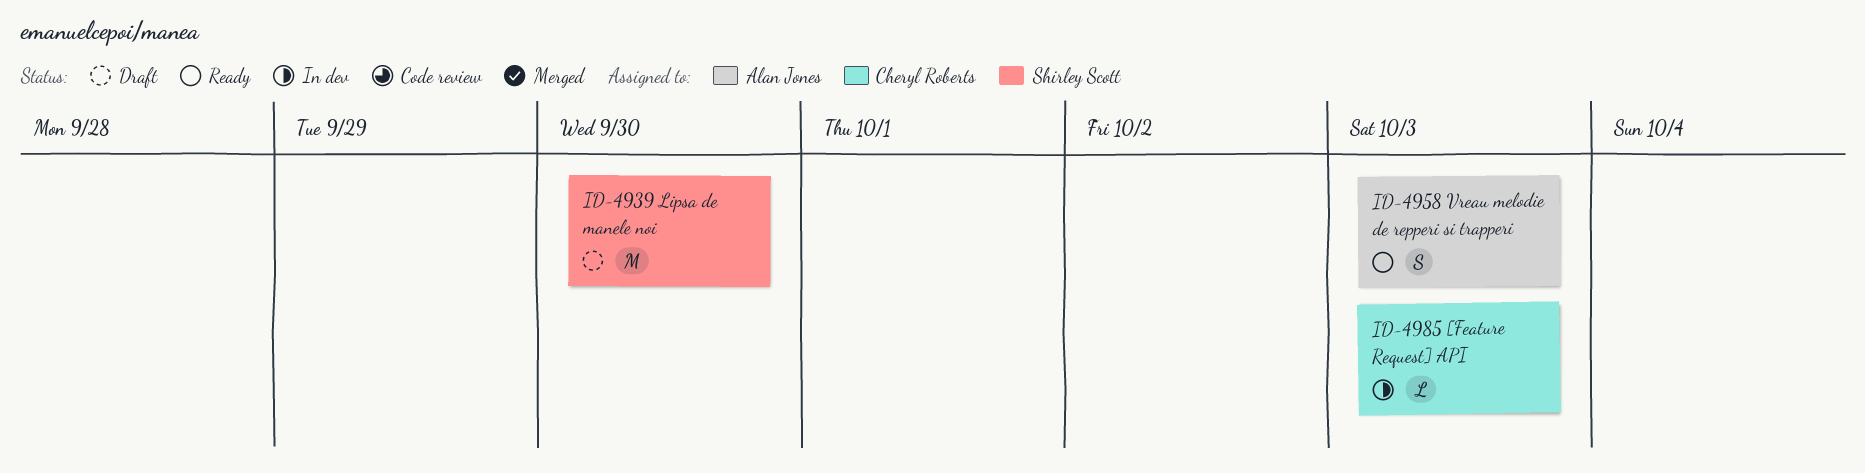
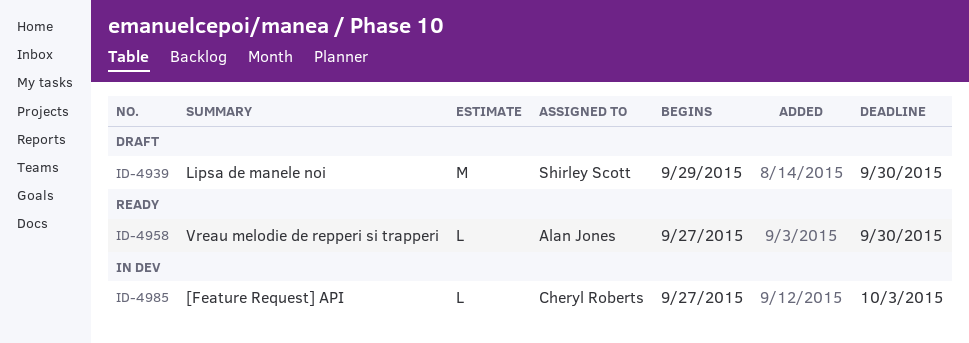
ID-4958, estimate: S -> L
ID-4958, due: Oct 3 -> Sep 30

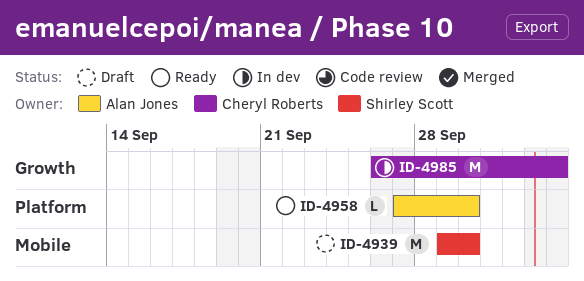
ID-4985, estimate: L -> M
ID-4985, start: Sep 27 -> Sep 26
ID-4985, due: Oct 3 -> Oct 4

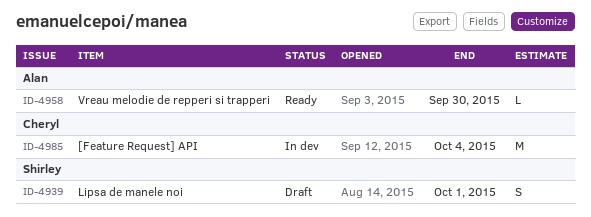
ID-4939, estimate: M -> S
ID-4939, due: Sep 30 -> Oct 1

